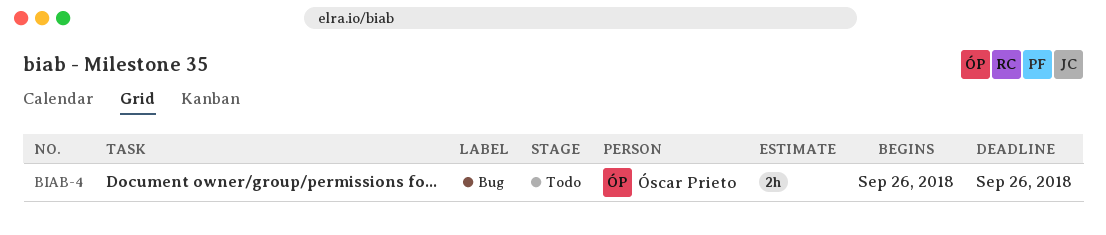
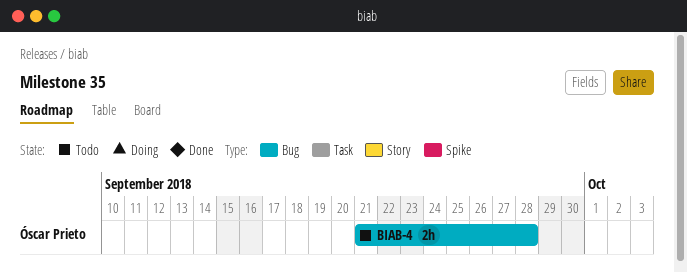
BIAB-4, start: Sep 26 -> Sep 21
BIAB-4, due: Sep 26 -> Sep 28

